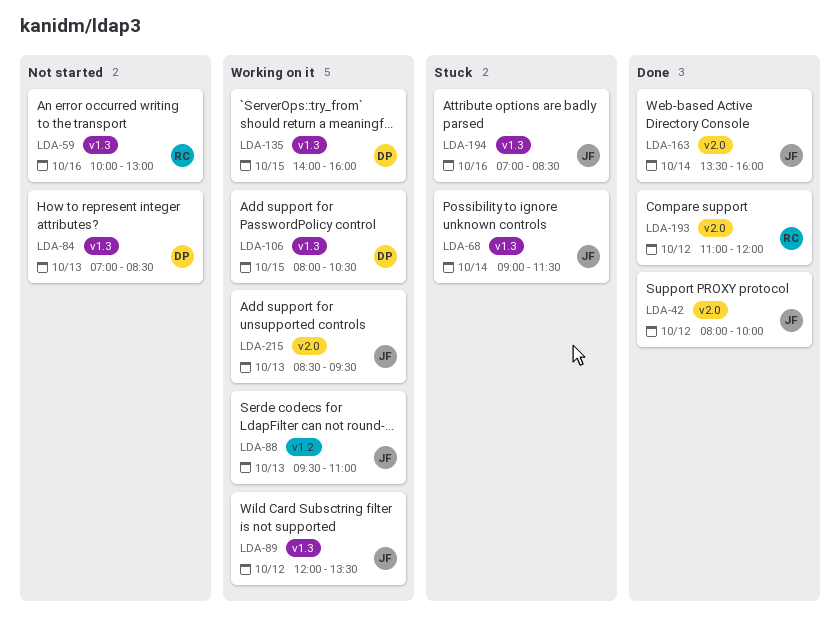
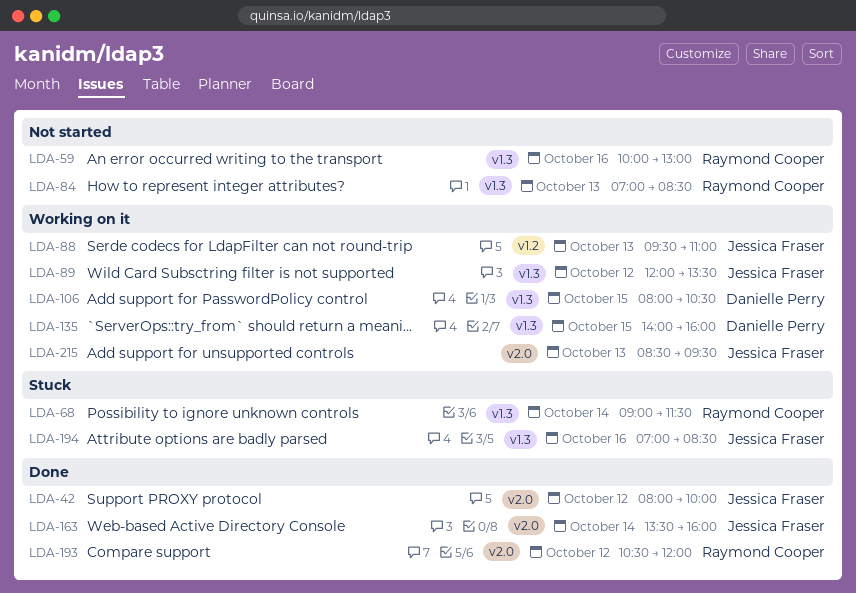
LDA-68, owner: Jessica Fraser -> Raymond Cooper
LDA-84, owner: Danielle Perry -> Raymond Cooper
LDA-193, begins: 11:00 -> 10:30

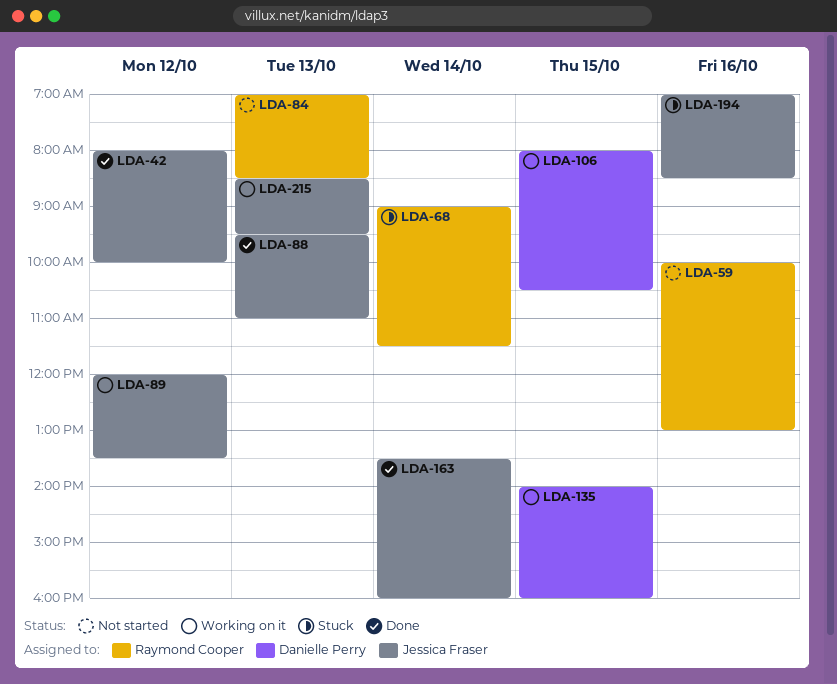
LDA-88, status: Working on it -> Done
LDA-193: present -> none

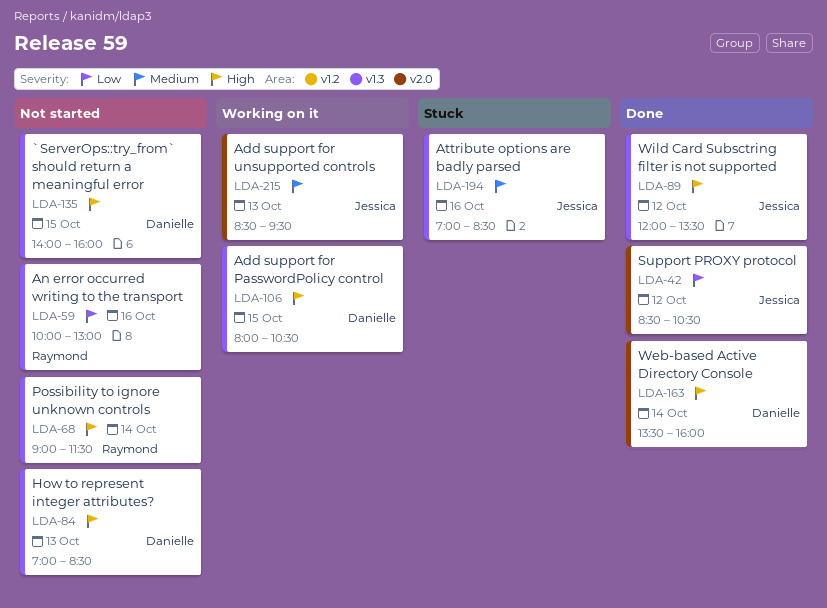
LDA-42, begins: 08:00 -> 08:30
LDA-42, ends: 10:00 -> 10:30
LDA-68, status: Stuck -> Not started
LDA-84, owner: Raymond Cooper -> Danielle Perry
LDA-88: present -> none
LDA-89, status: Working on it -> Done
LDA-135, status: Working on it -> Not started
LDA-163, owner: Jessica Fraser -> Danielle Perry

